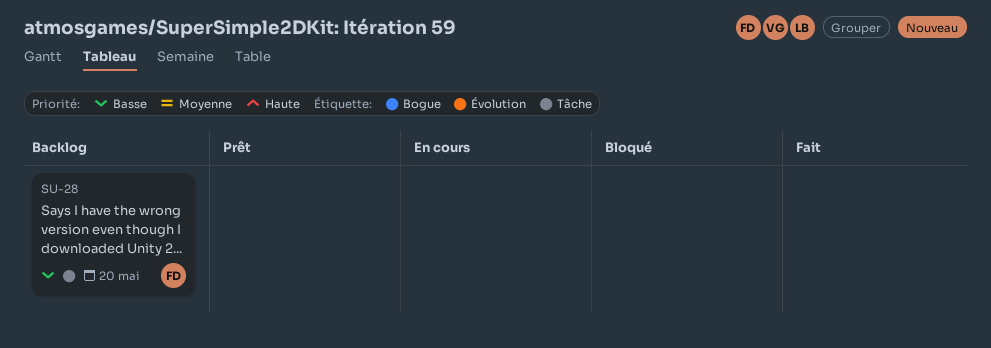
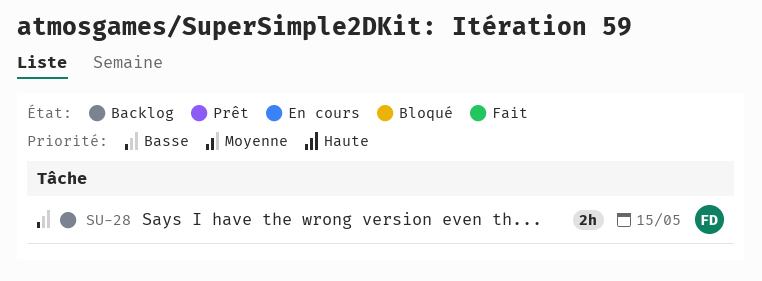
SU-28, due: May 20 -> May 15

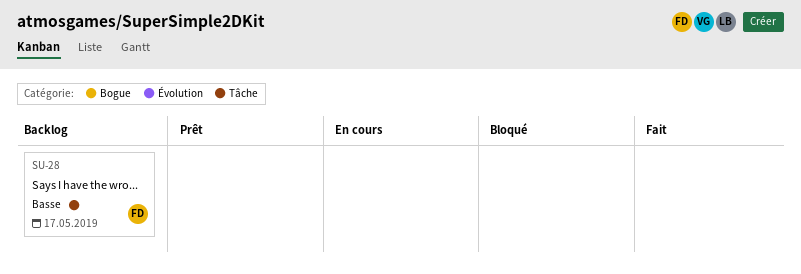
SU-28, due: May 15 -> May 17

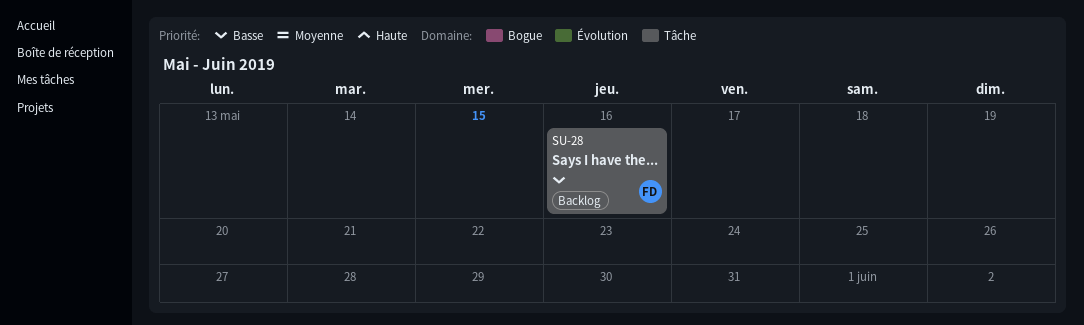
SU-28, due: May 17 -> May 16

